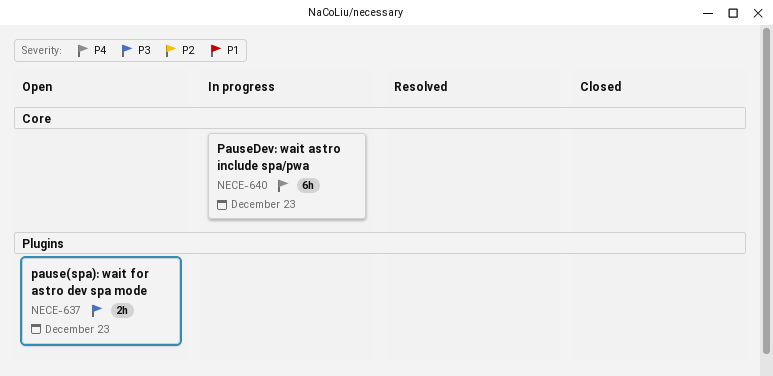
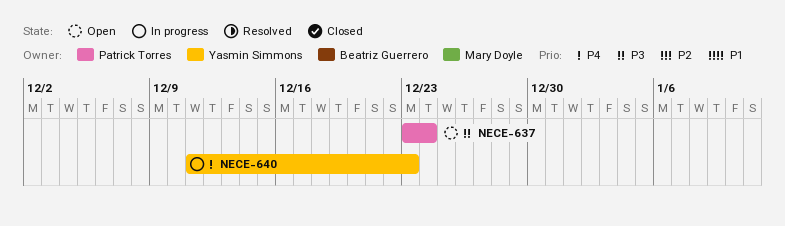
NECE-637, due: Dec 23 -> Dec 24

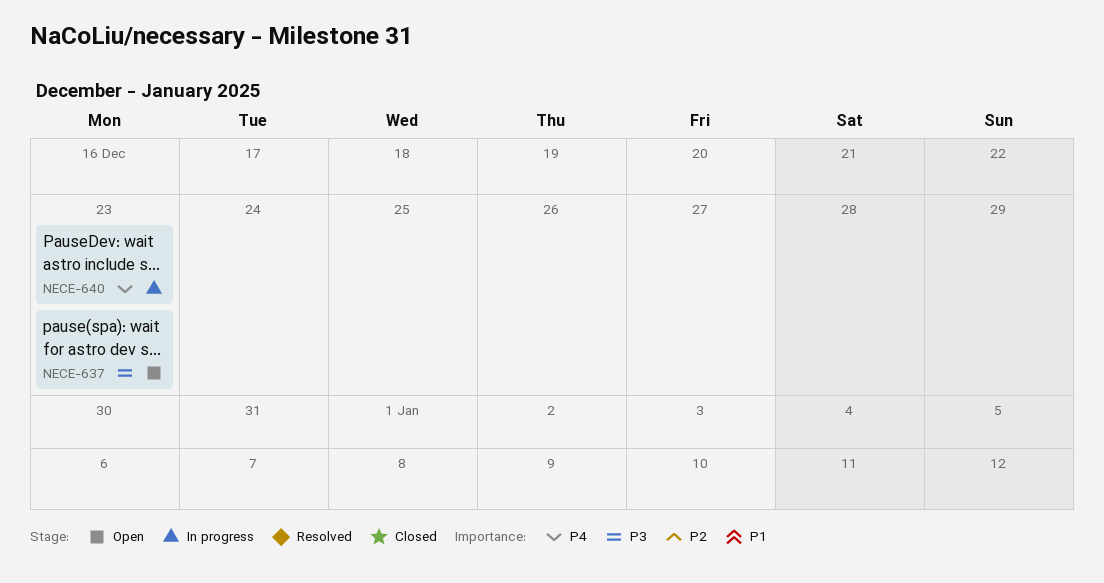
NECE-637, due: Dec 24 -> Dec 23

